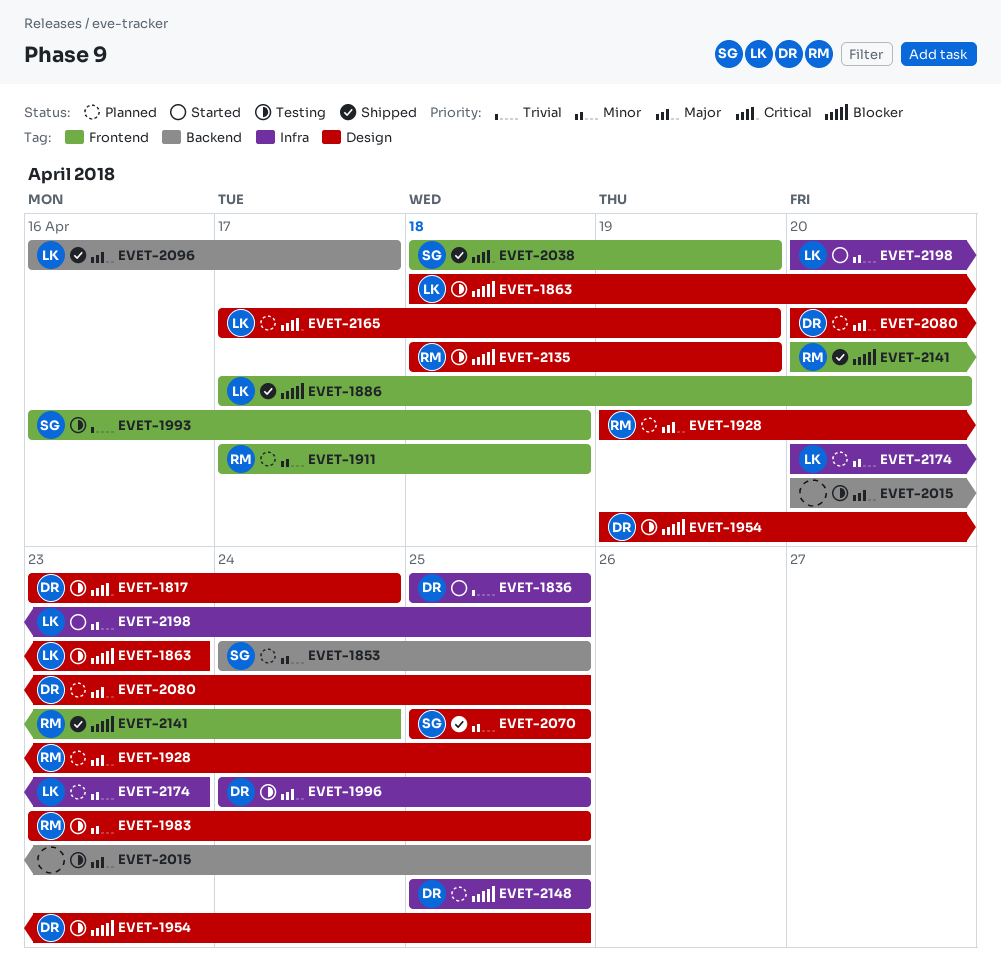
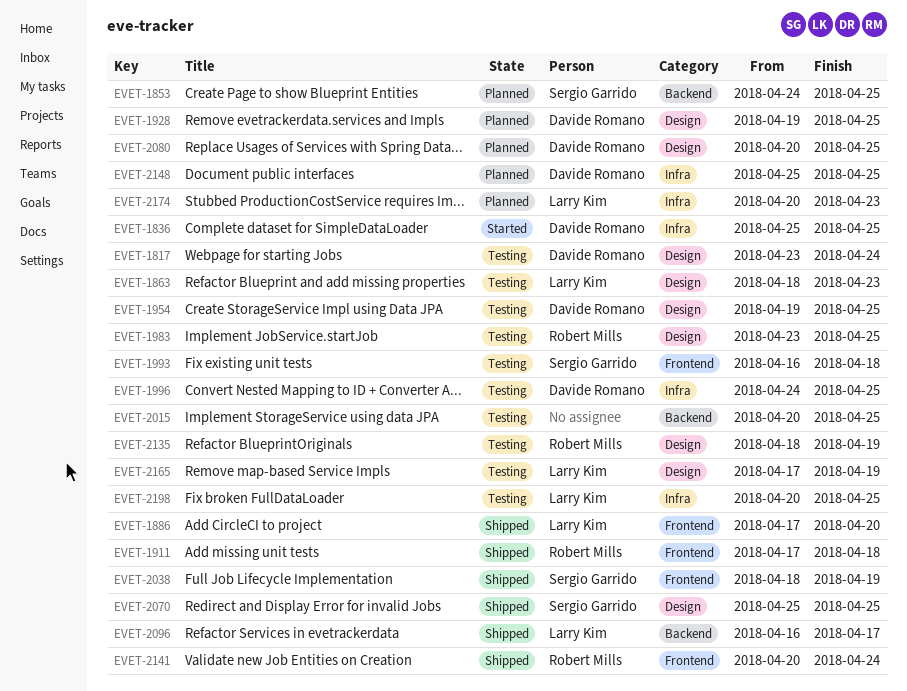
EVET-1911, status: Planned -> Shipped
EVET-1928, owner: Robert Mills -> Davide Romano
EVET-2165, status: Planned -> Testing
EVET-2198, status: Started -> Testing

